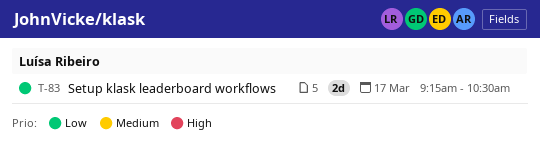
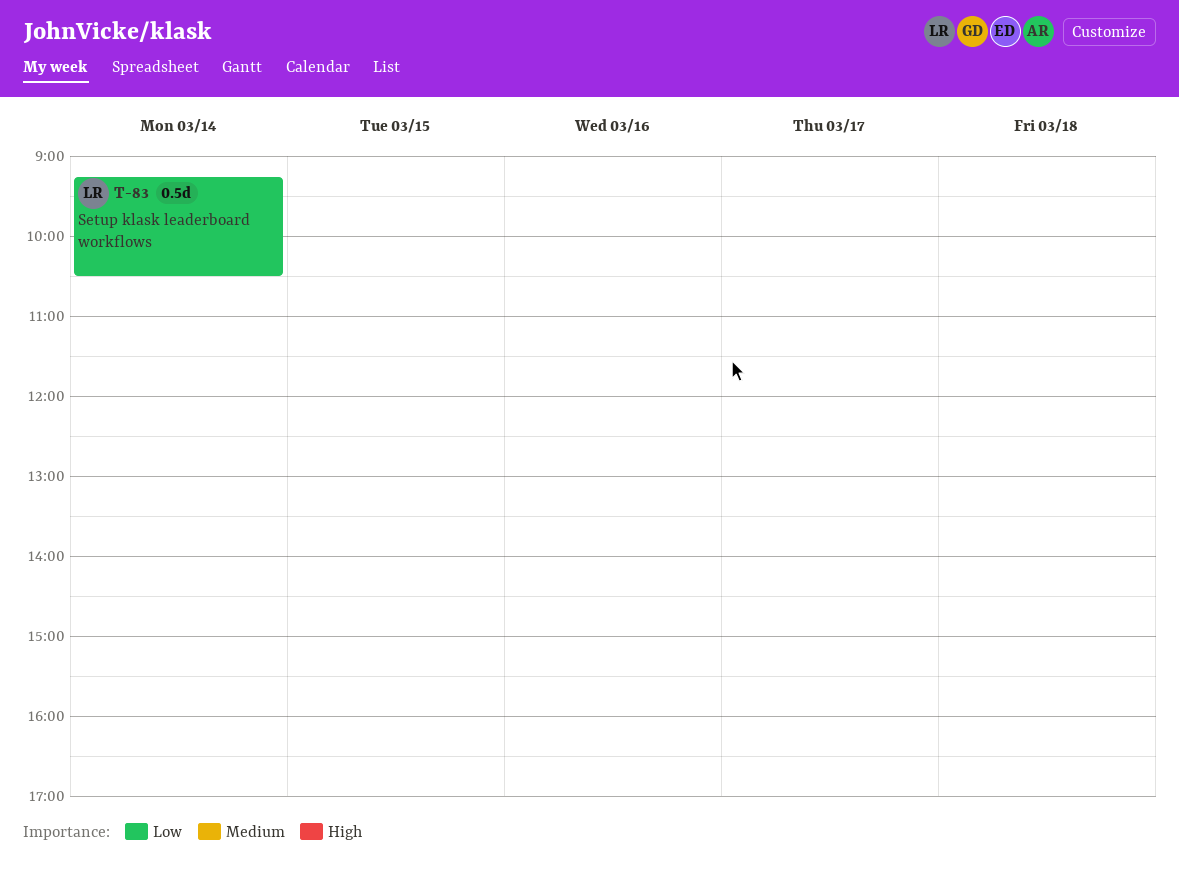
T-83, estimate: 2d -> 0.5d
T-83, day: Mar 17 -> Mar 14

